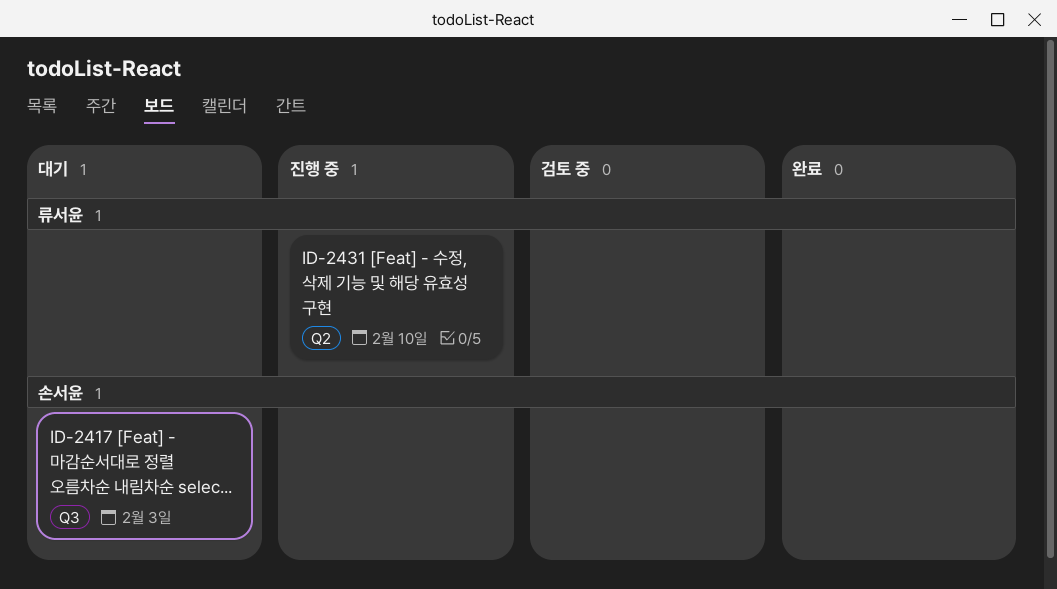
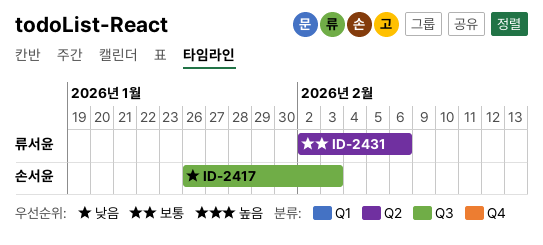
ID-2431, due: Feb 10 -> Feb 6

